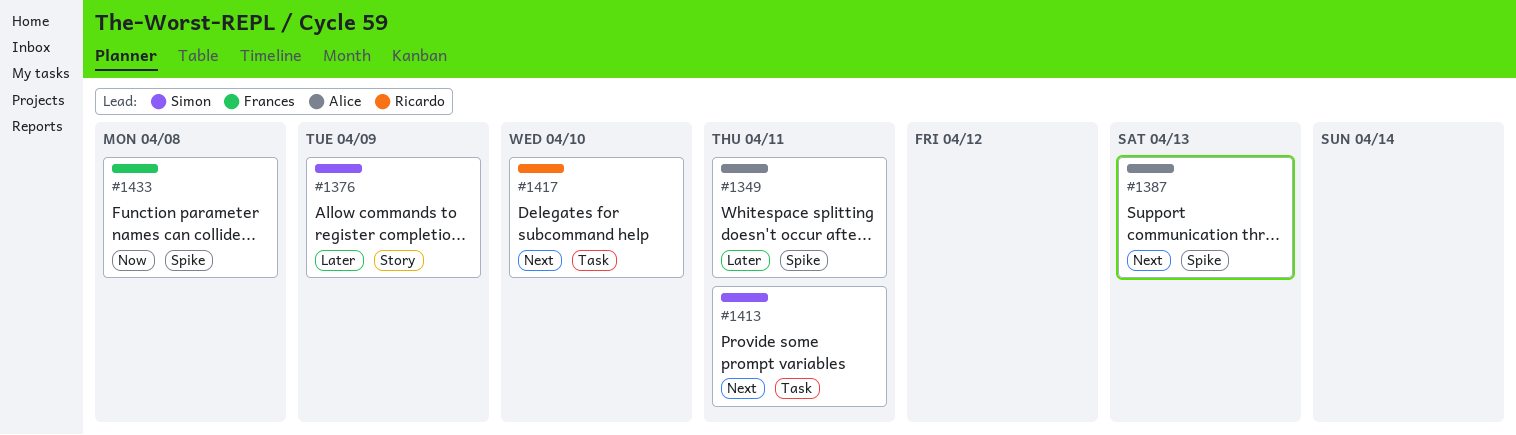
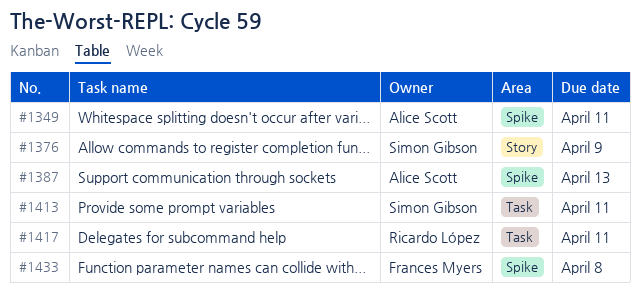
#1417, due: Apr 10 -> Apr 11

